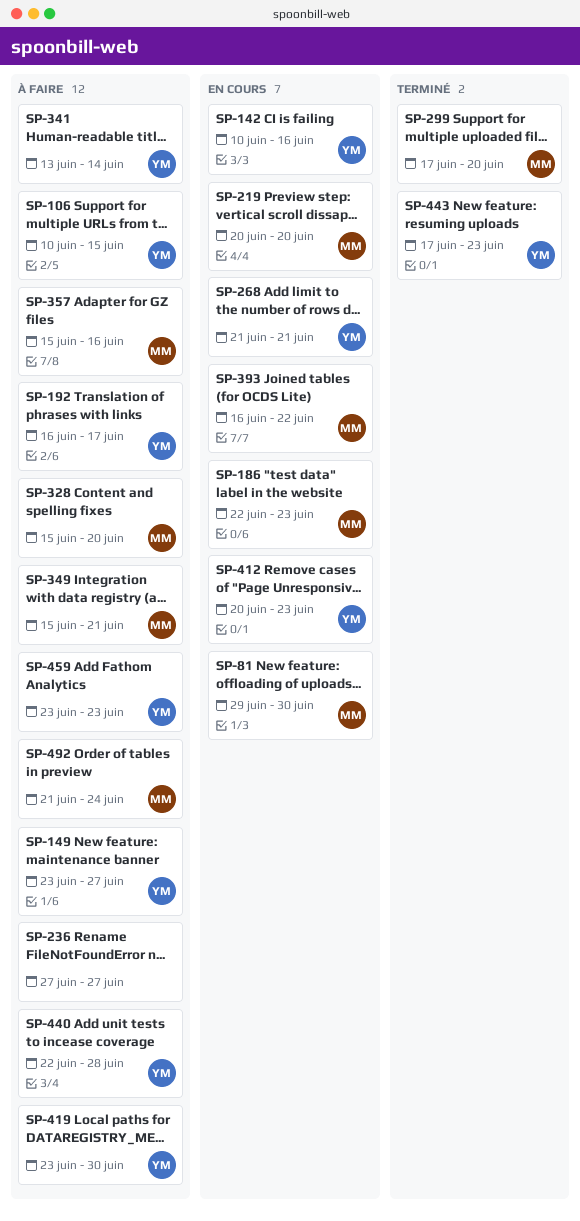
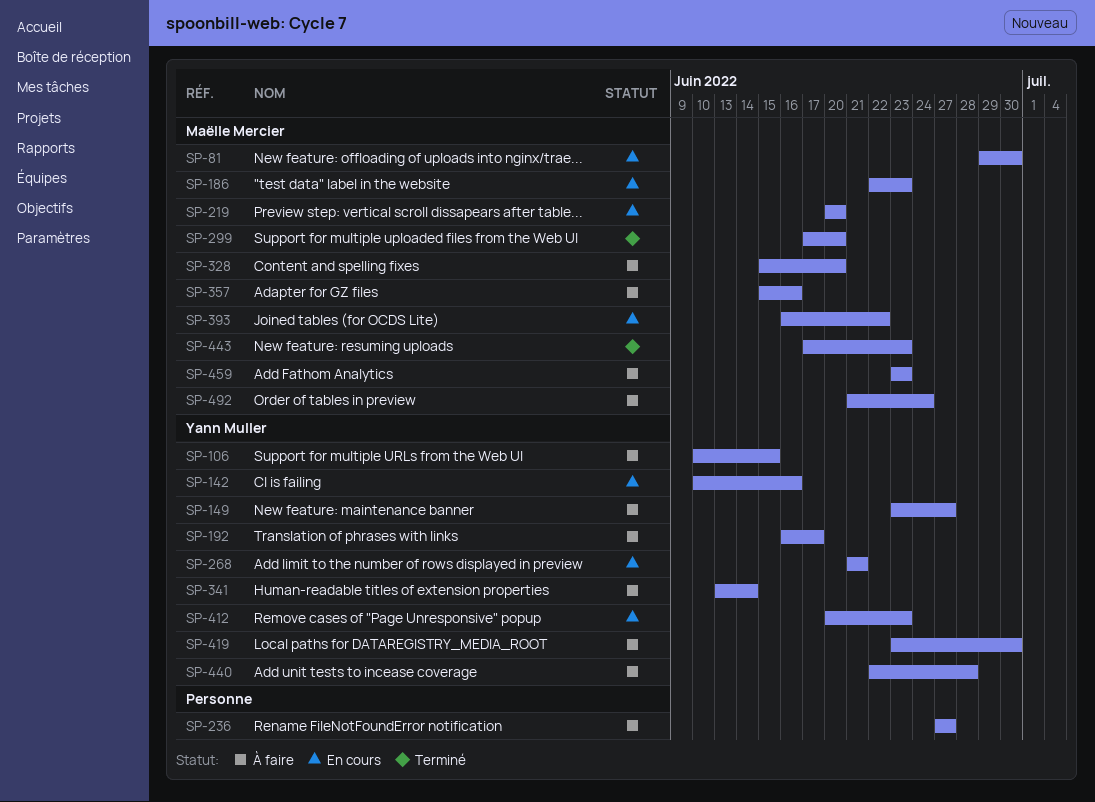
SP-349: present -> none
SP-443, owner: Yann Muller -> Maëlle Mercier
SP-459, owner: Yann Muller -> Maëlle Mercier

